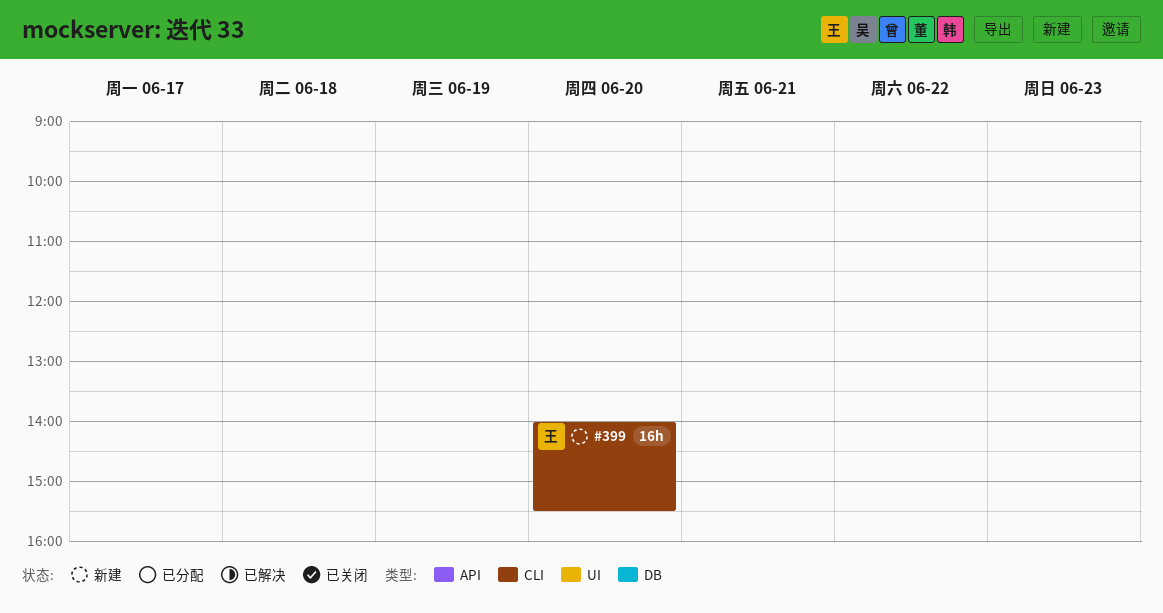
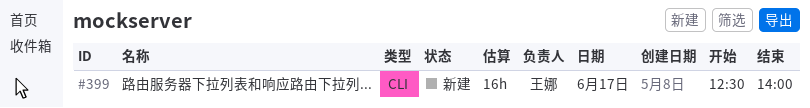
#399, day: Jun 20 -> Jun 17
#399, begins: 14:00 -> 12:30
#399, ends: 15:30 -> 14:00

